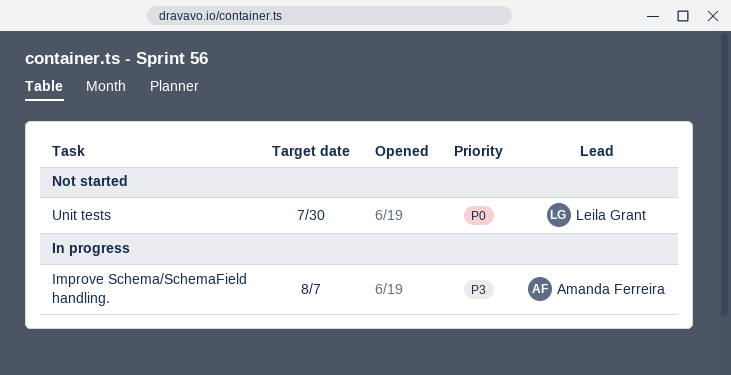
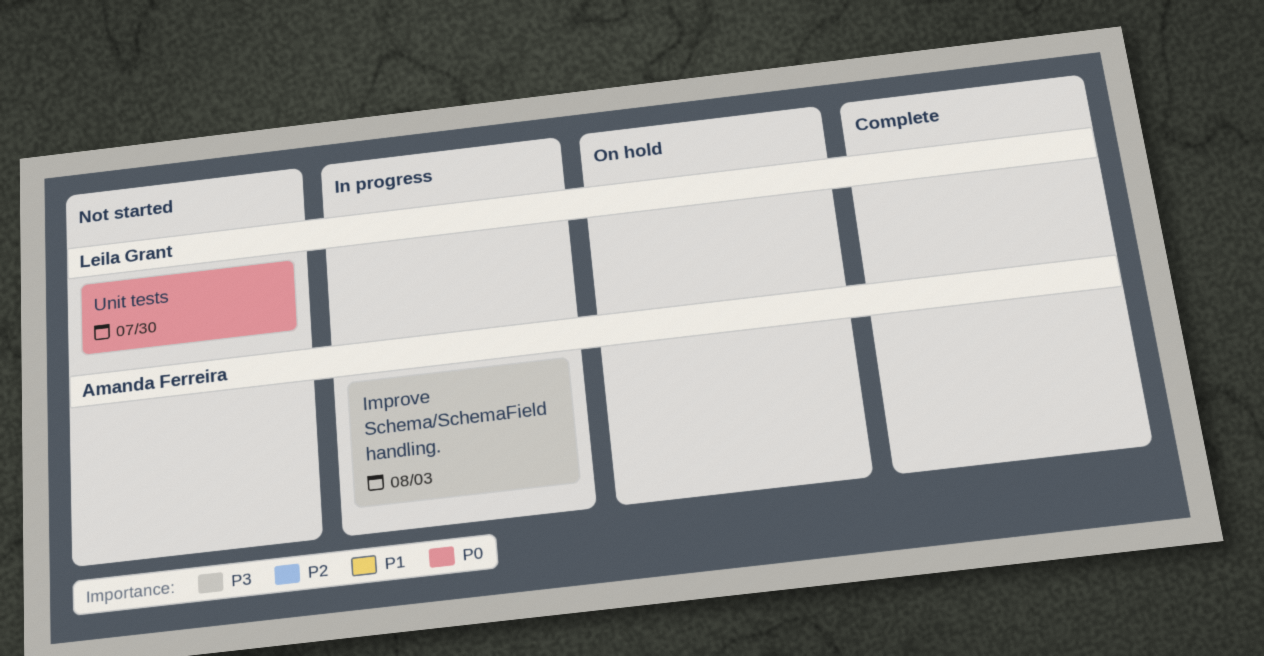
Improve Schema/SchemaField handling., due: Aug 7 -> Aug 3

